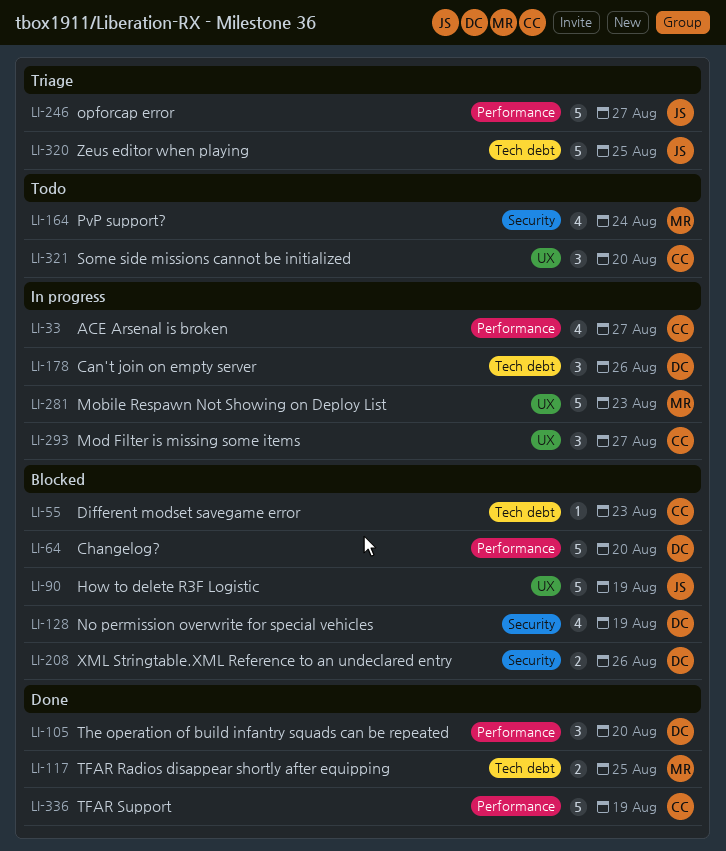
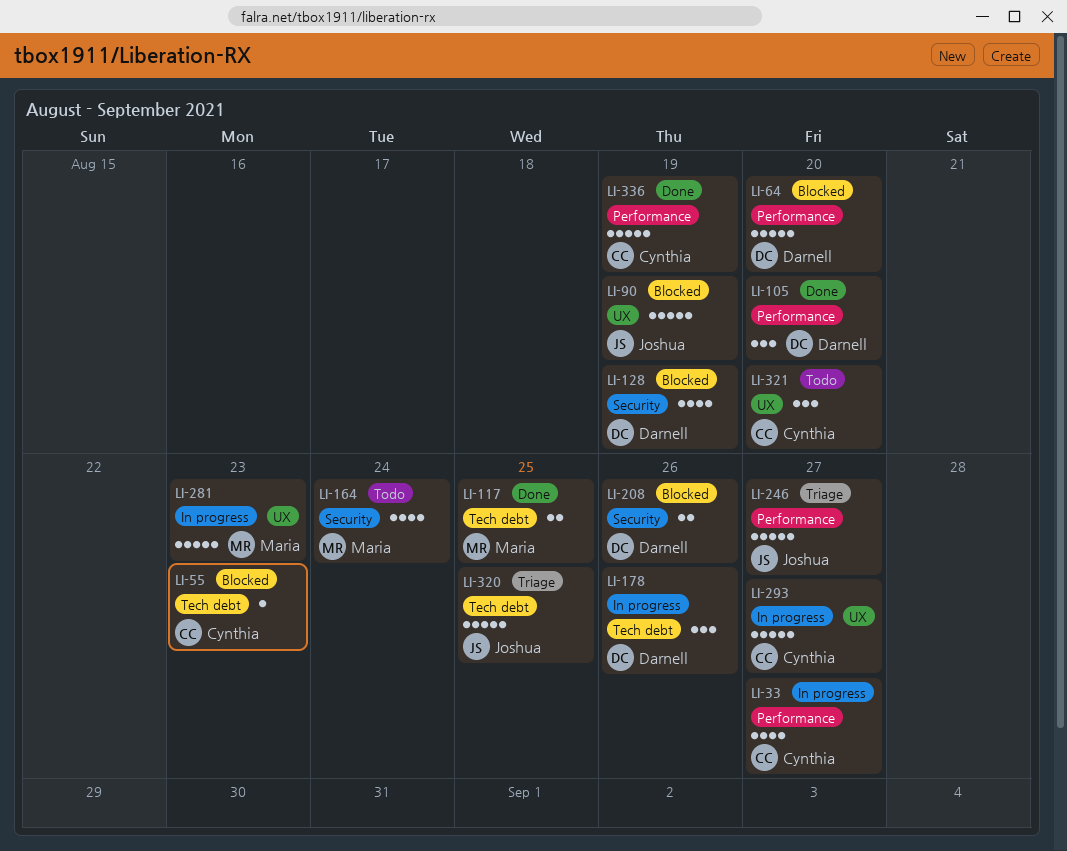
LI-293, estimate: 3 -> 5

